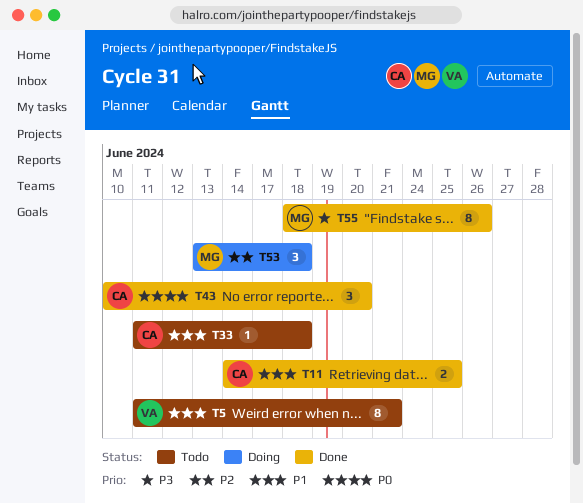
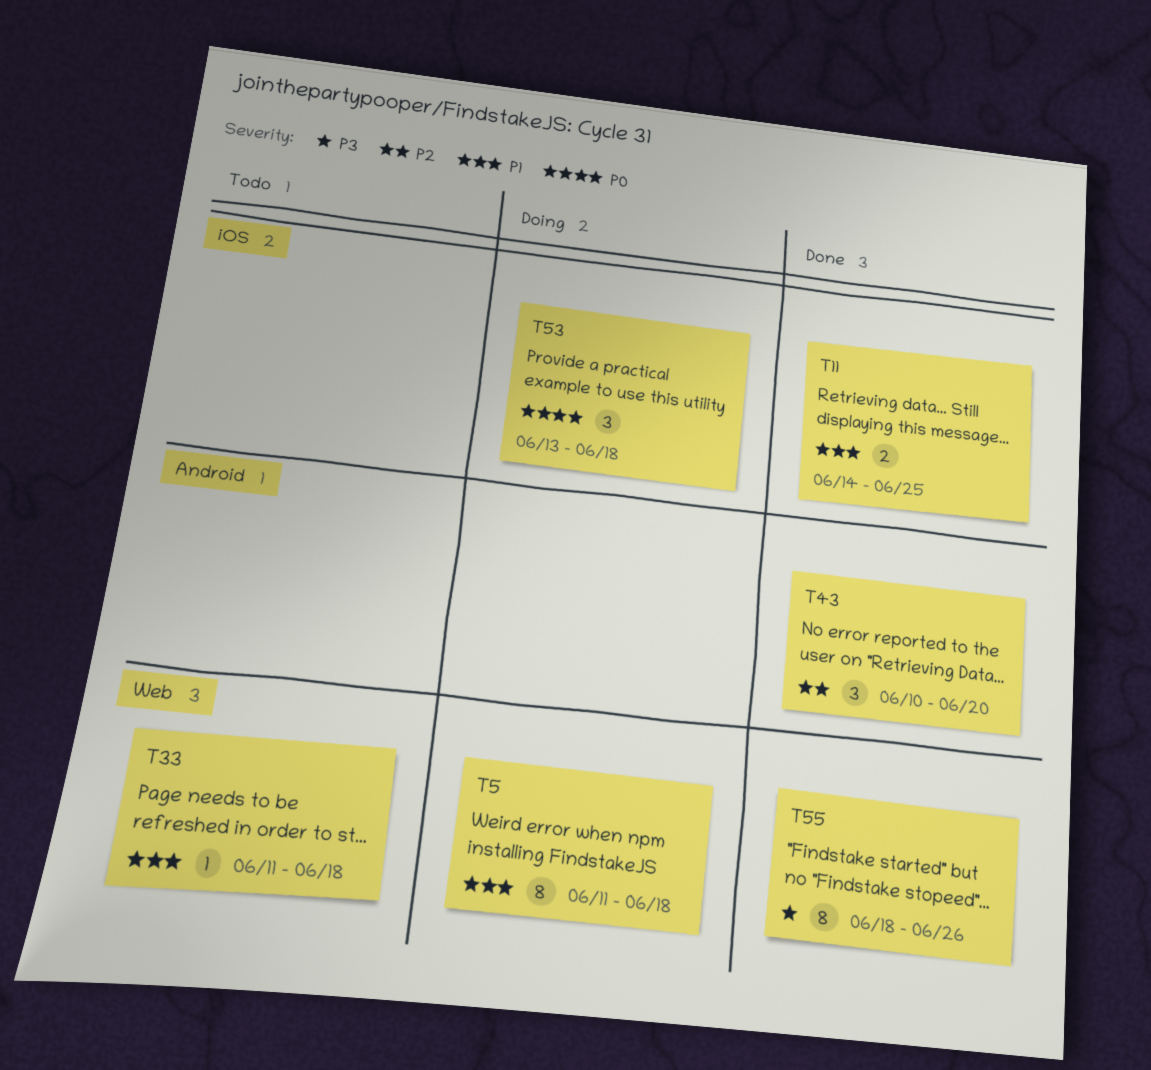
T5, status: Todo -> Doing
T5, due: Jun 21 -> Jun 18
T43, priority: P0 -> P2
T53, priority: P2 -> P0

